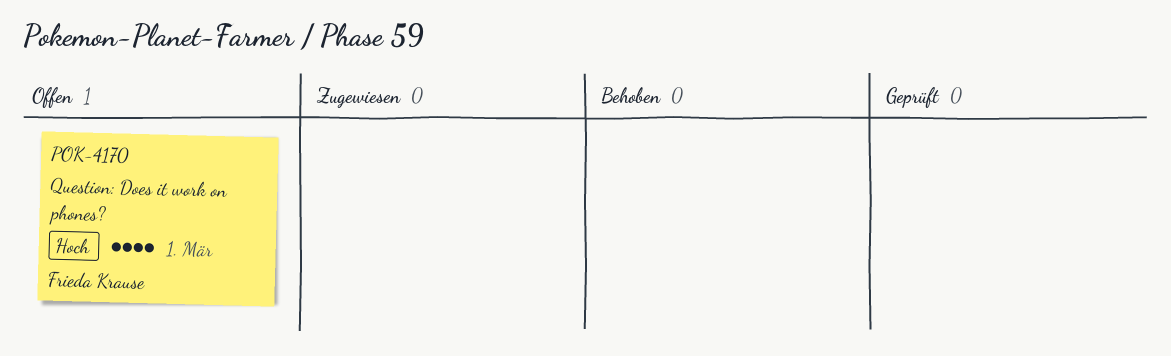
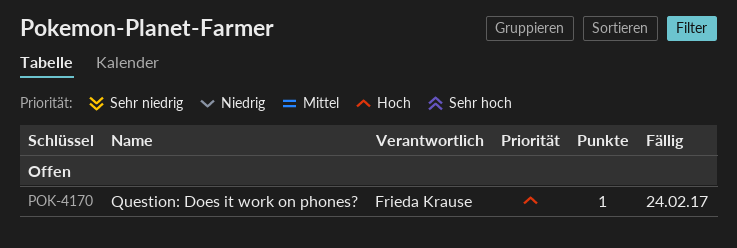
POK-4170, estimate: 4 -> 1
POK-4170, due: Mar 1 -> Feb 24

